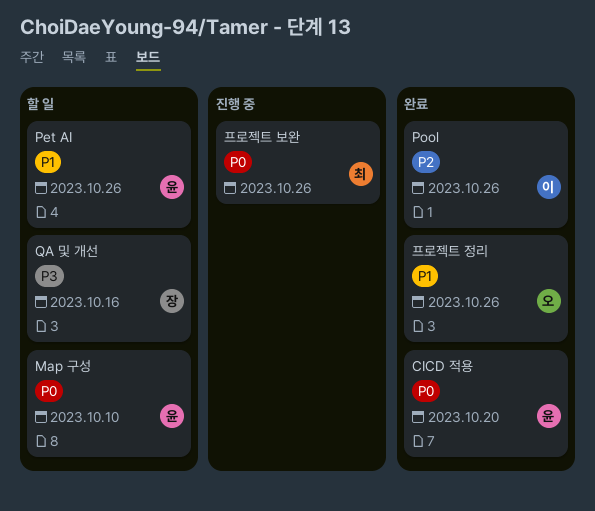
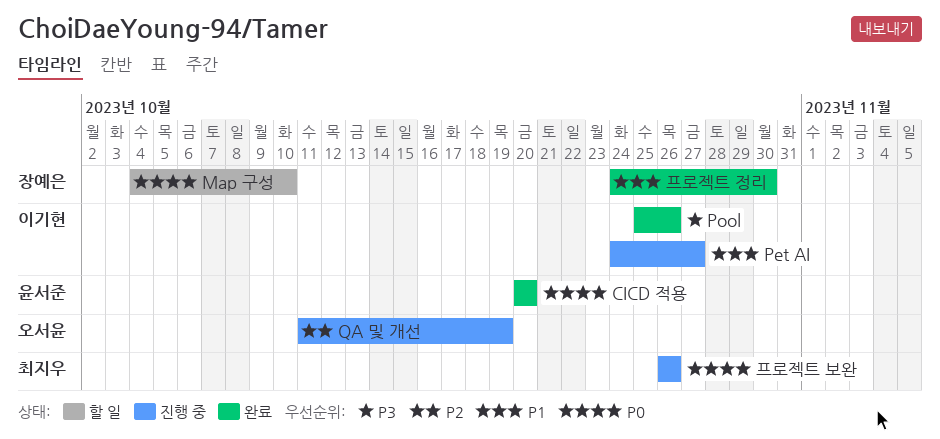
Map 구성, owner: 윤서준 -> 장예은
Pet AI, status: 할 일 -> 진행 중
Pet AI, owner: 윤서준 -> 이기현
Pet AI, due: Oct 26 -> Oct 27
Pool, priority: P2 -> P3
QA 및 개선, status: 할 일 -> 진행 중
QA 및 개선, owner: 장예은 -> 오서윤
QA 및 개선, priority: P3 -> P2
QA 및 개선, due: Oct 16 -> Oct 19
프로젝트 정리, owner: 오서윤 -> 장예은
프로젝트 정리, due: Oct 26 -> Oct 30

